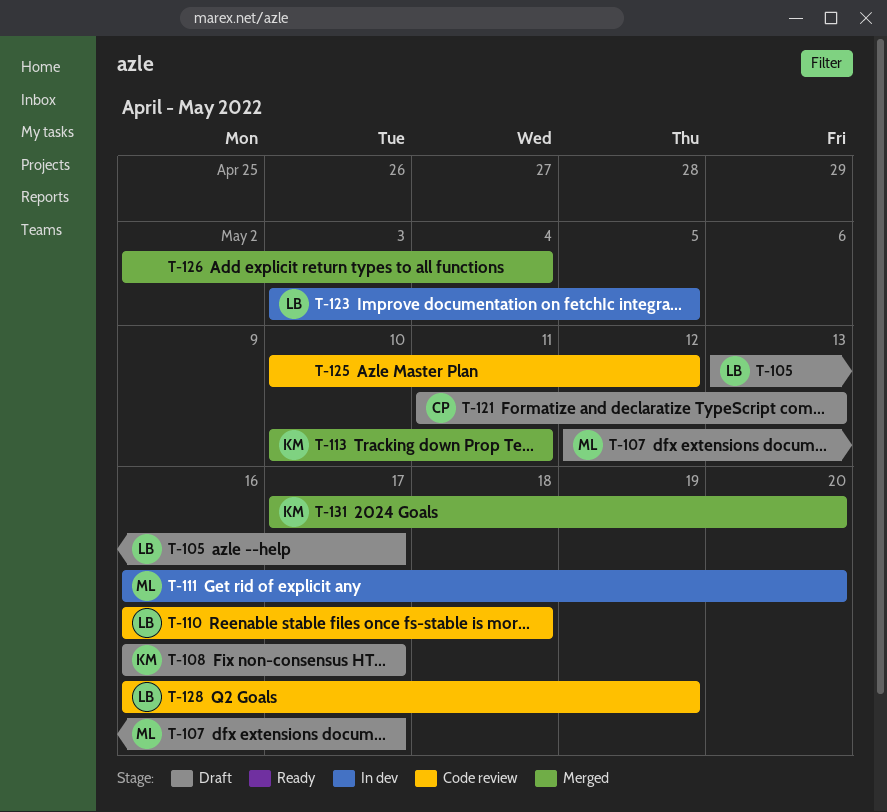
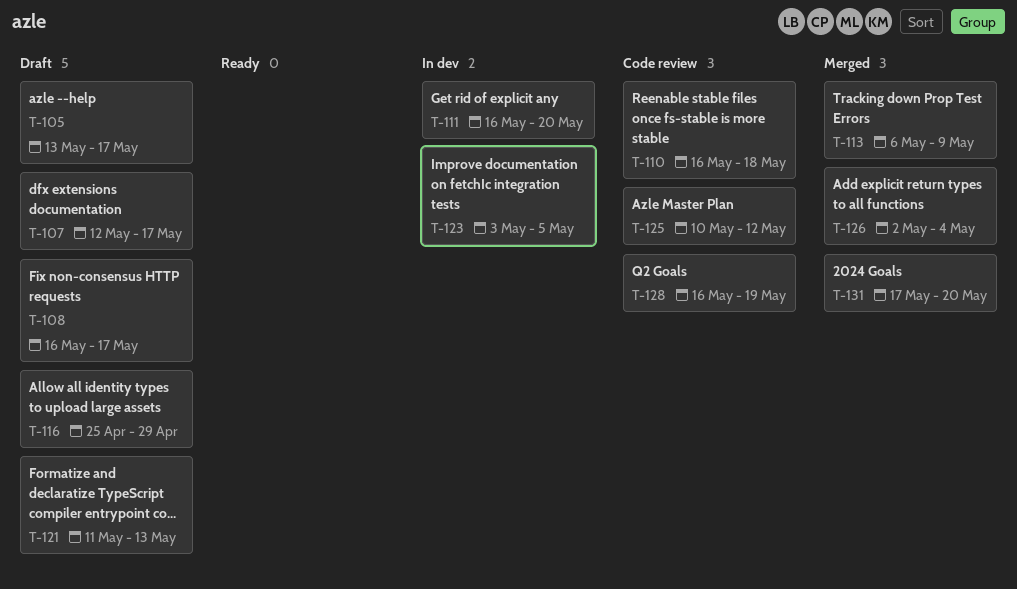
T-113, start: May 10 -> May 6
T-113, due: May 11 -> May 9
T-116: none -> present

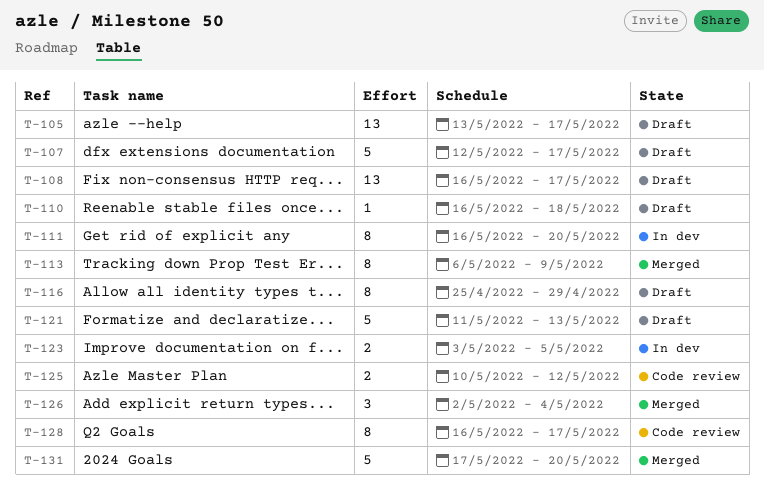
T-110, status: Code review -> Draft
T-128, due: May 19 -> May 17

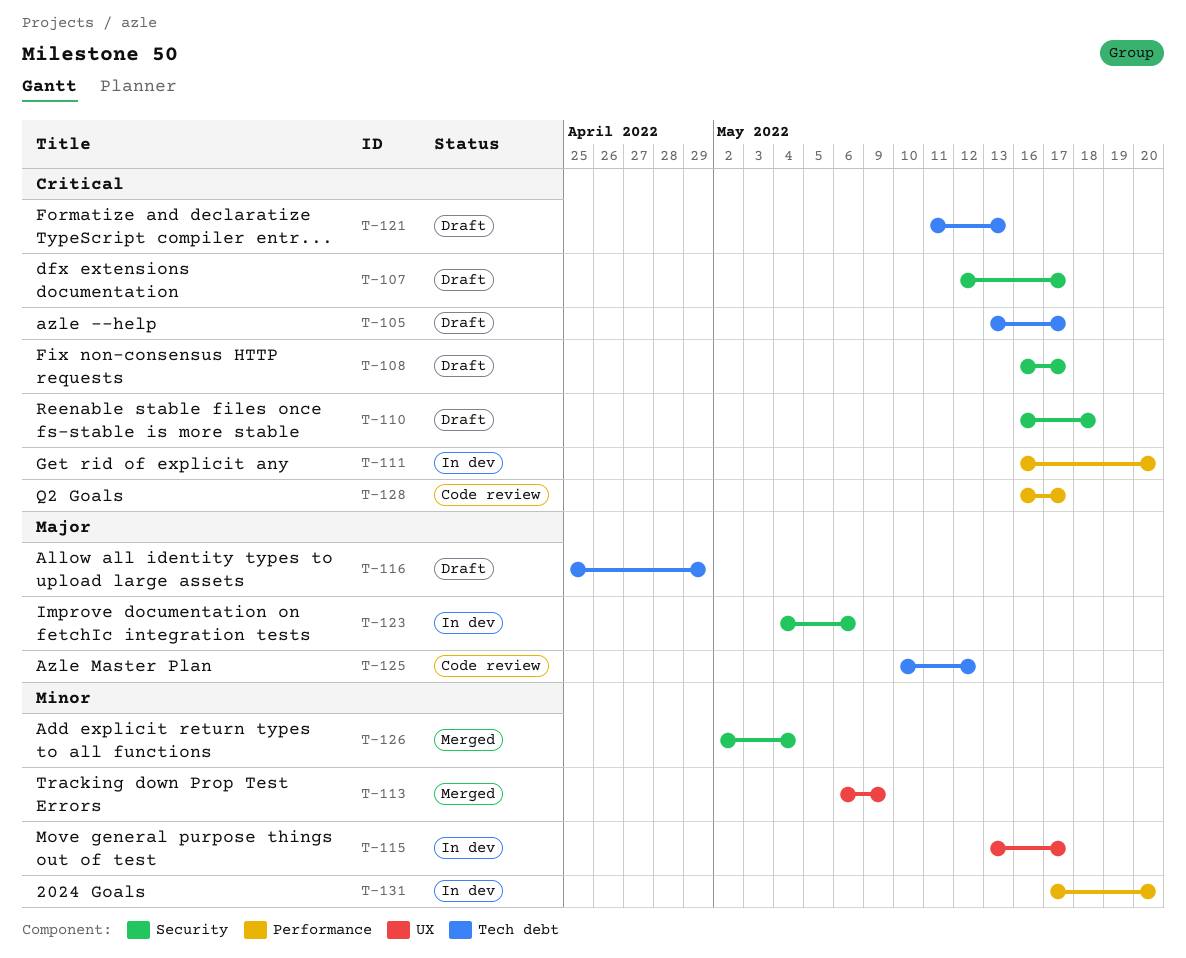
T-115: none -> present
T-123, start: May 3 -> May 4
T-123, due: May 5 -> May 6
T-131, status: Merged -> In dev

